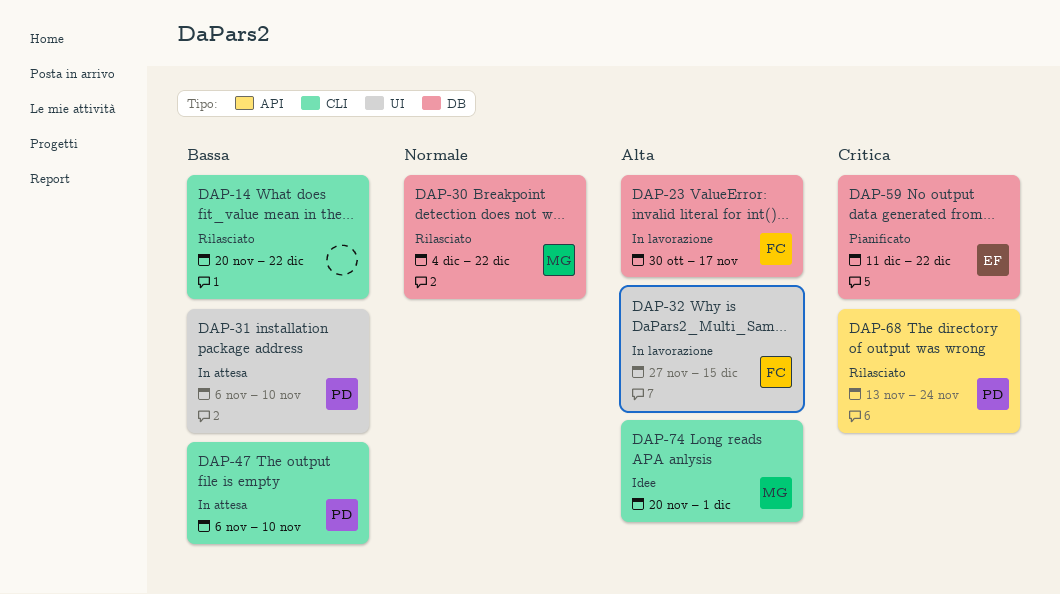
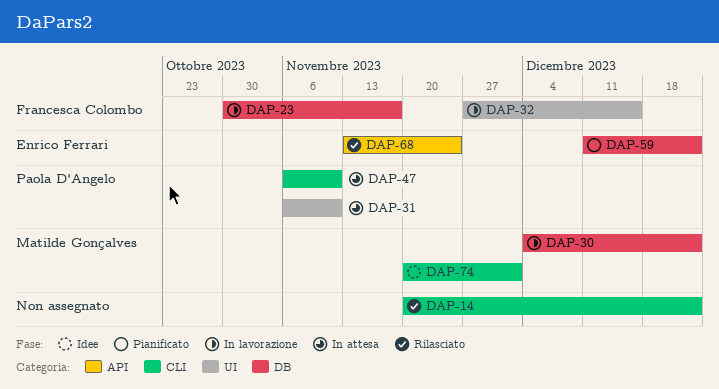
DAP-30, status: Rilasciato -> In lavorazione
DAP-68, owner: Paola D'Angelo -> Enrico Ferrari

